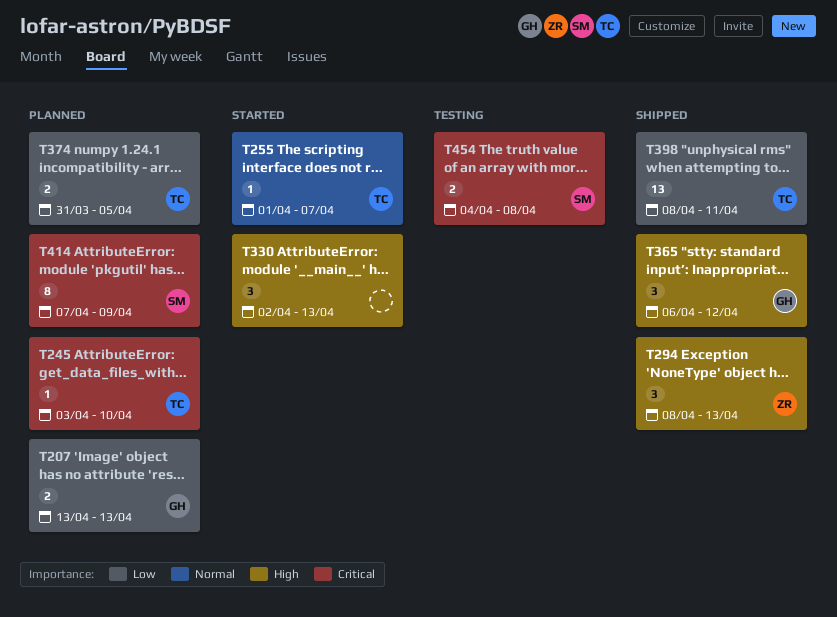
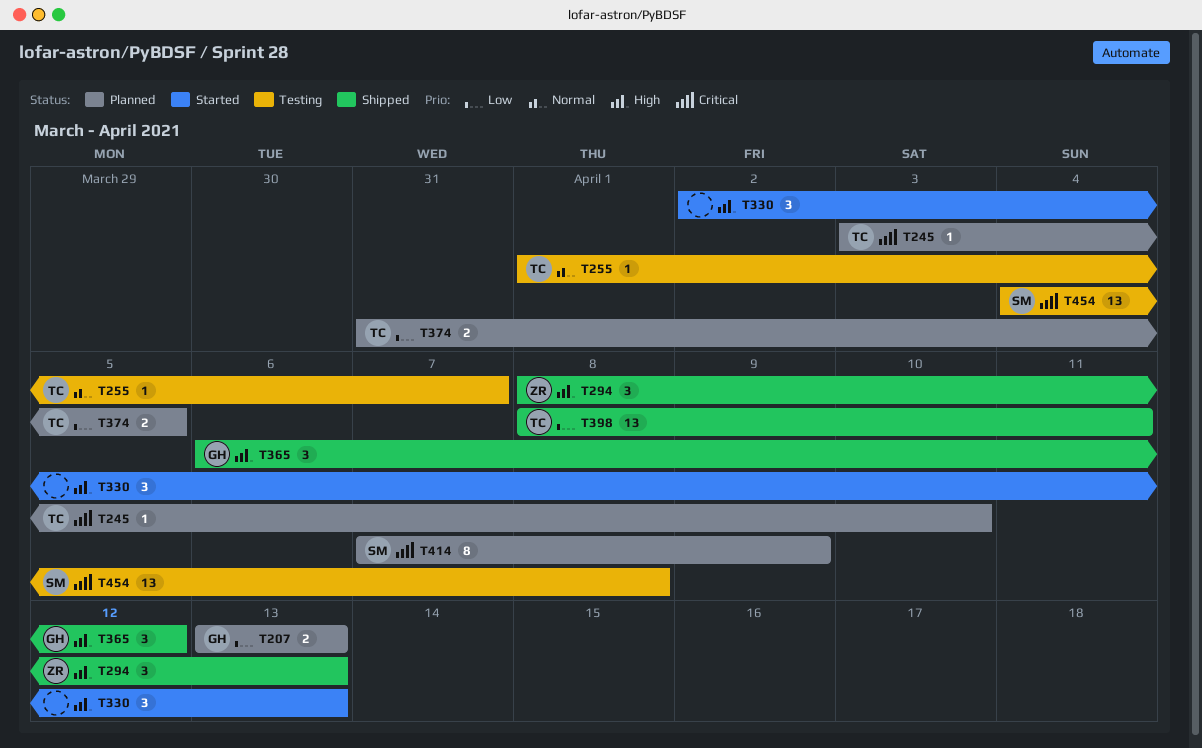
T255, status: Started -> Testing
T454, estimate: 2 -> 13

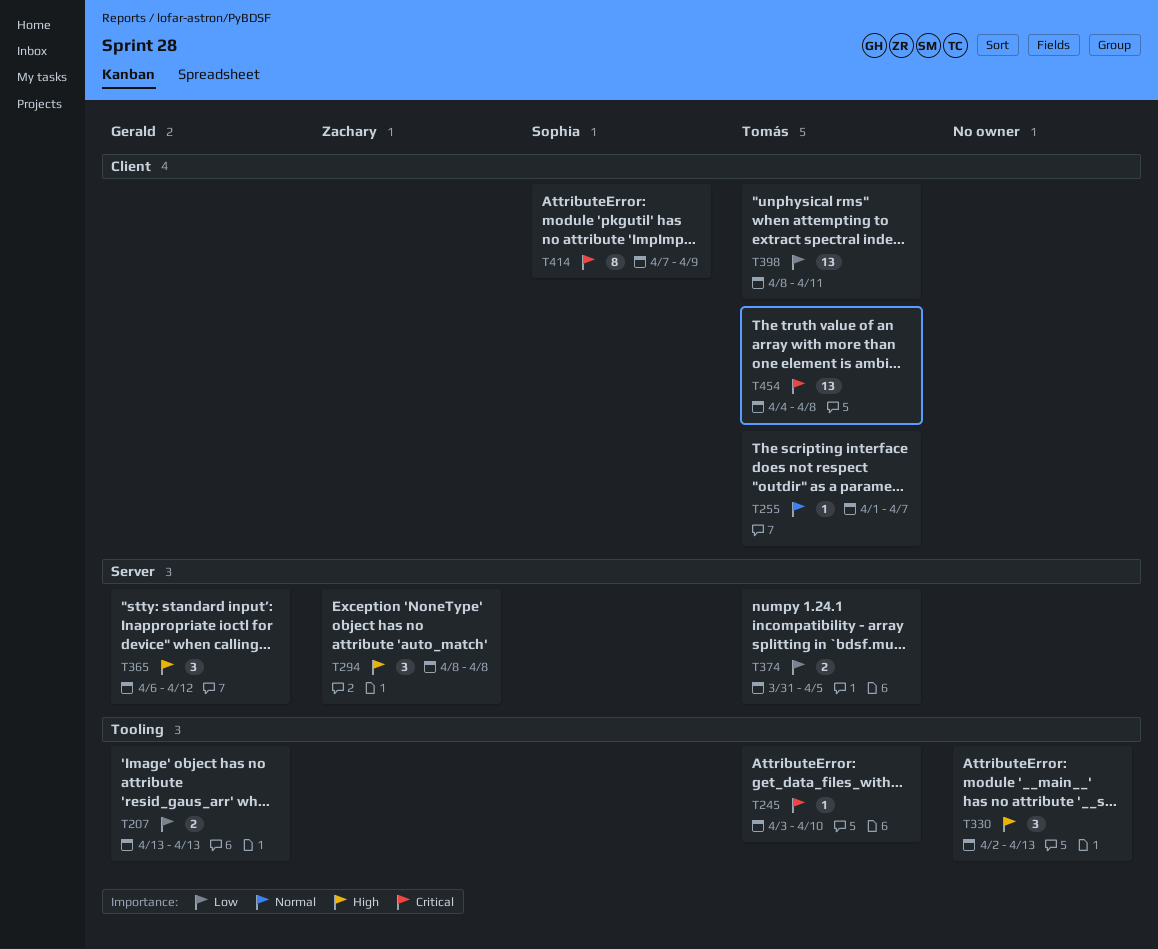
T294, due: Apr 13 -> Apr 8
T454, owner: Sophia -> Tomás

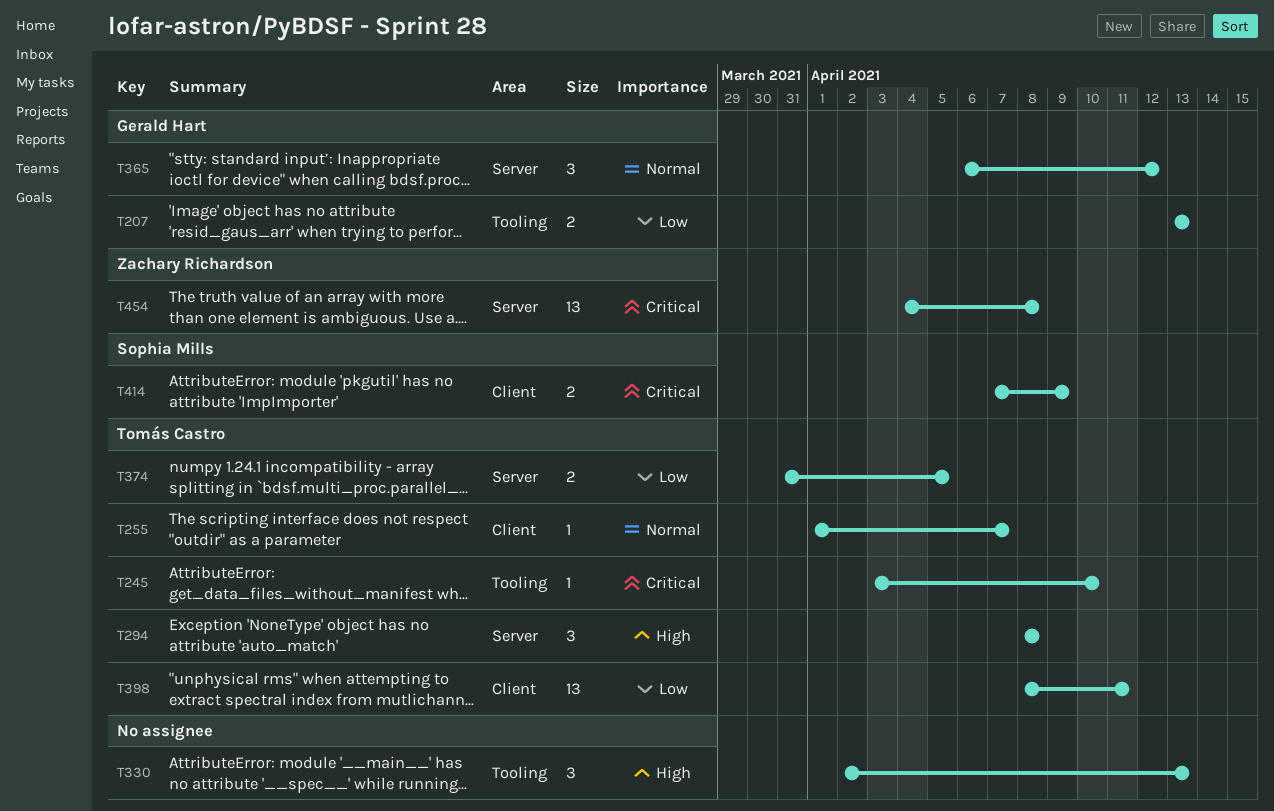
T294, owner: Zachary Richardson -> Tomás Castro
T365, priority: High -> Normal
T414, estimate: 8 -> 2
T454, owner: Tomás Castro -> Zachary Richardson
T454, label: Client -> Server

